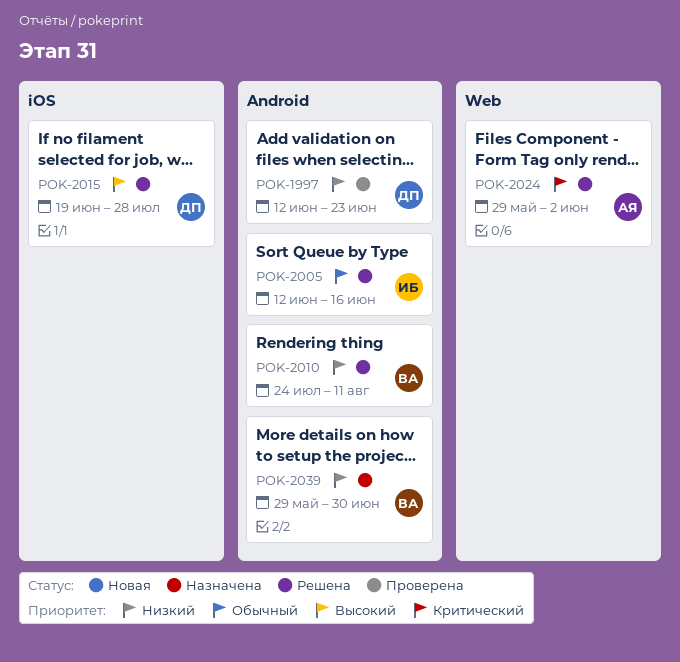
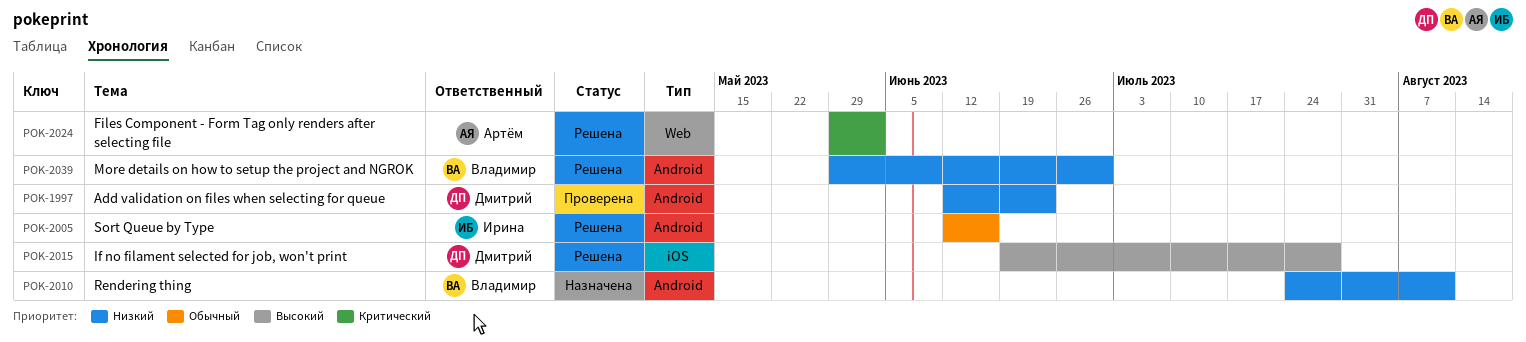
POK-2010, status: Решена -> Назначена
POK-2039, status: Назначена -> Решена

